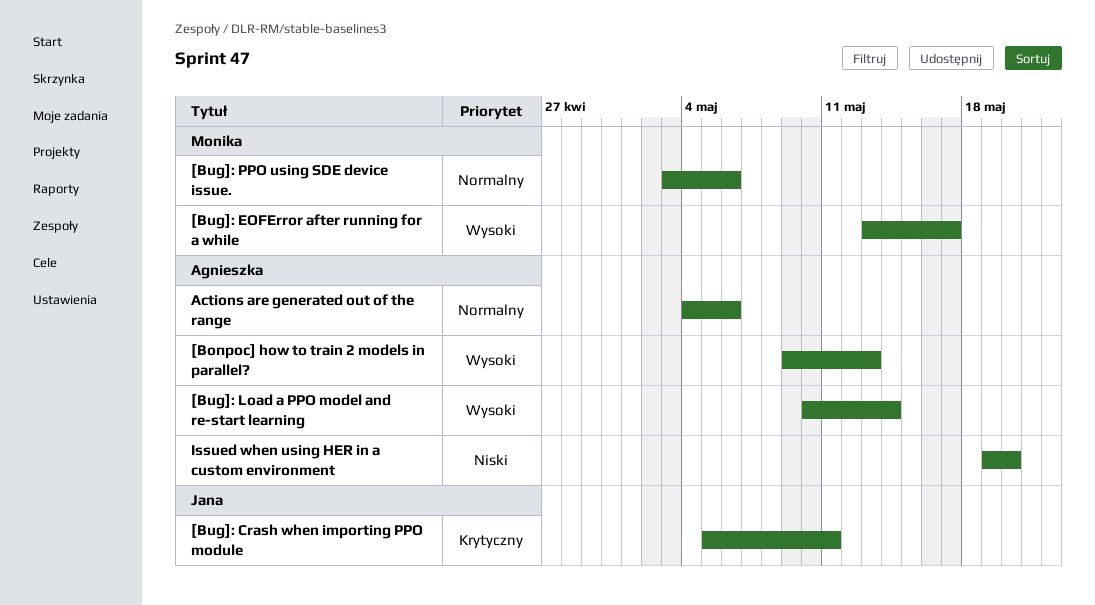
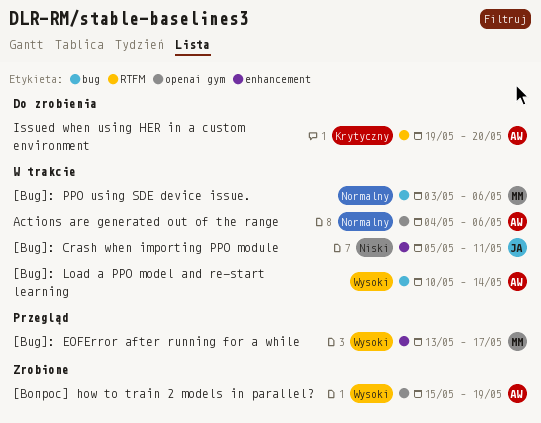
[Bug]: Crash when importing PPO module, priority: Krytyczny -> Niski
[Вопрос] how to train 2 models in parallel?, start: May 9 -> May 15
[Вопрос] how to train 2 models in parallel?, due: May 13 -> May 19
Issued when using HER in a custom environment, priority: Niski -> Krytyczny

